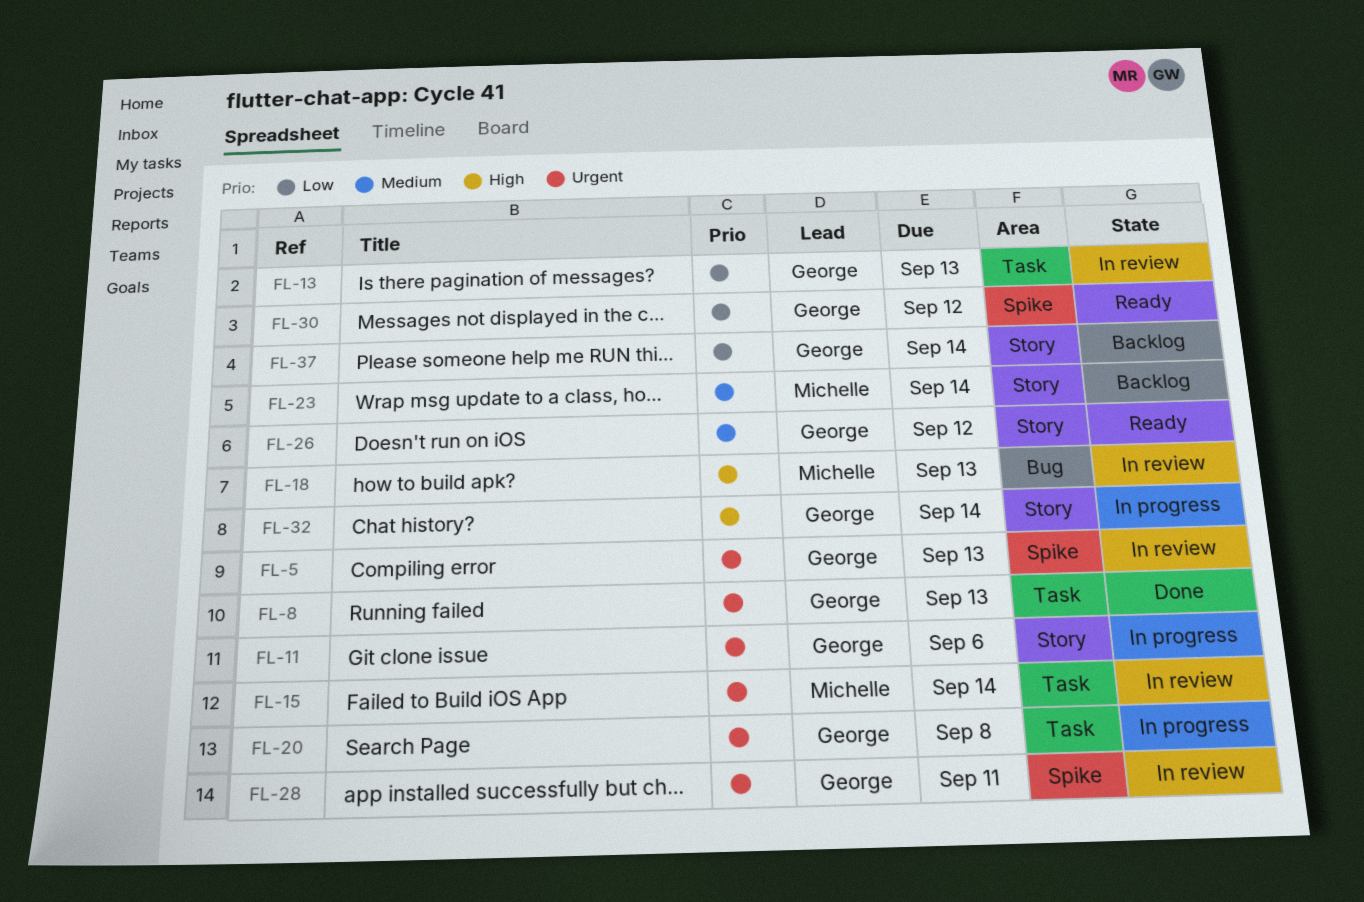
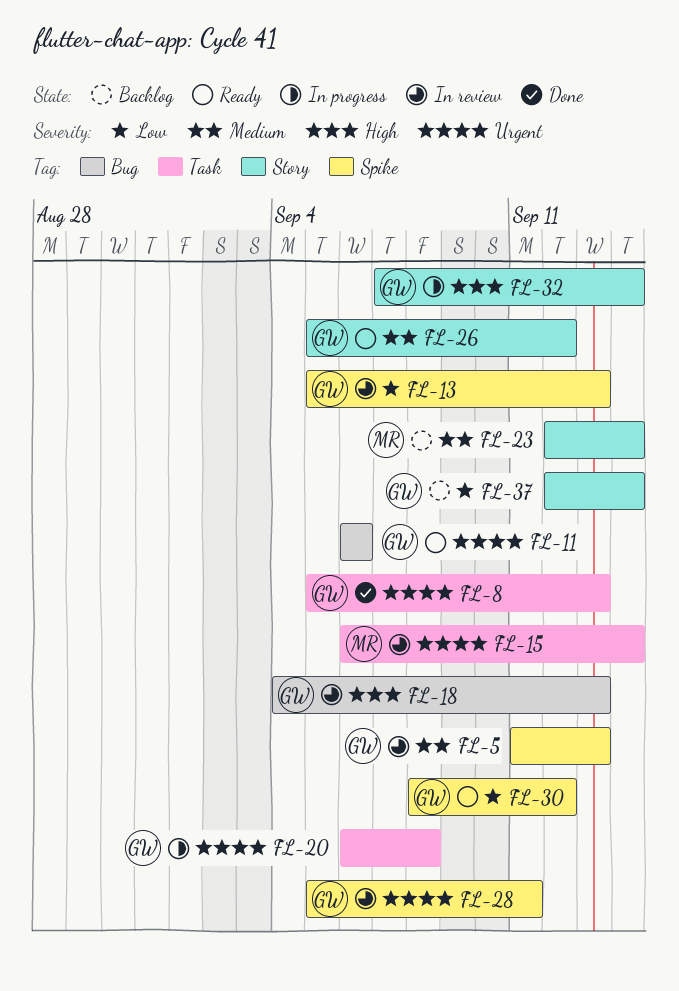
FL-5, priority: Urgent -> Medium
FL-11, status: In progress -> Ready
FL-11, label: Story -> Bug
FL-13, label: Task -> Spike
FL-18, owner: Michelle -> George

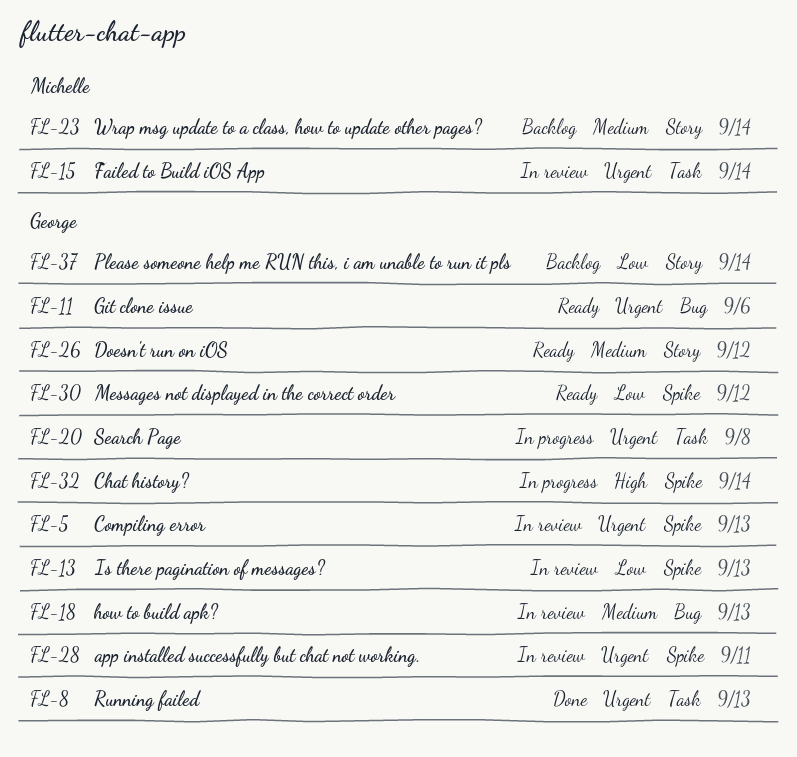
FL-5, priority: Medium -> Urgent
FL-18, priority: High -> Medium
FL-32, label: Story -> Spike

